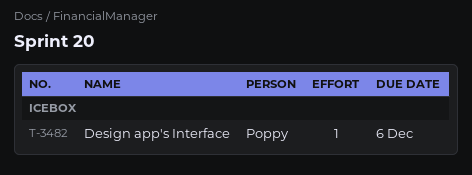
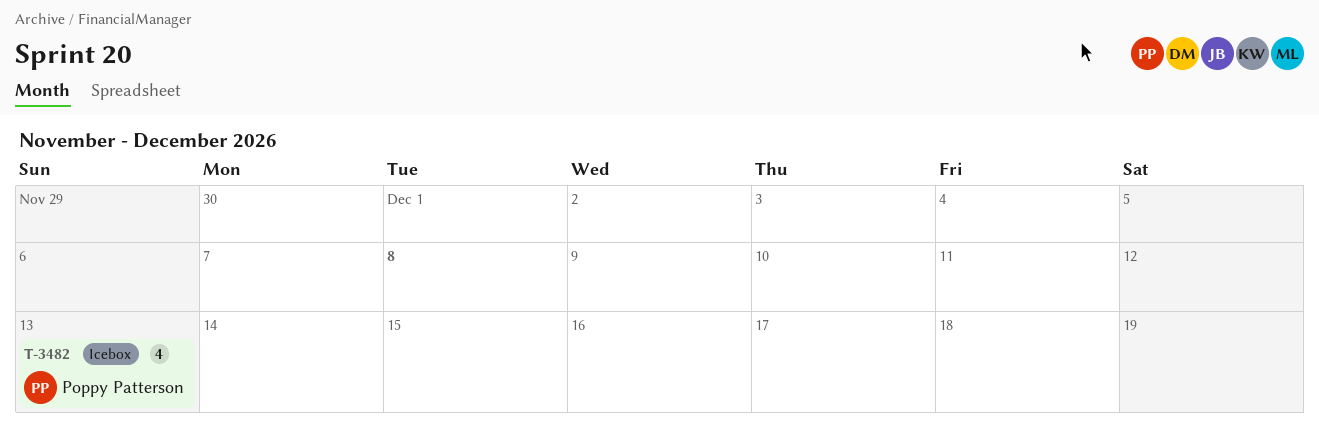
T-3482, estimate: 1 -> 4
T-3482, due: Dec 6 -> Dec 13

